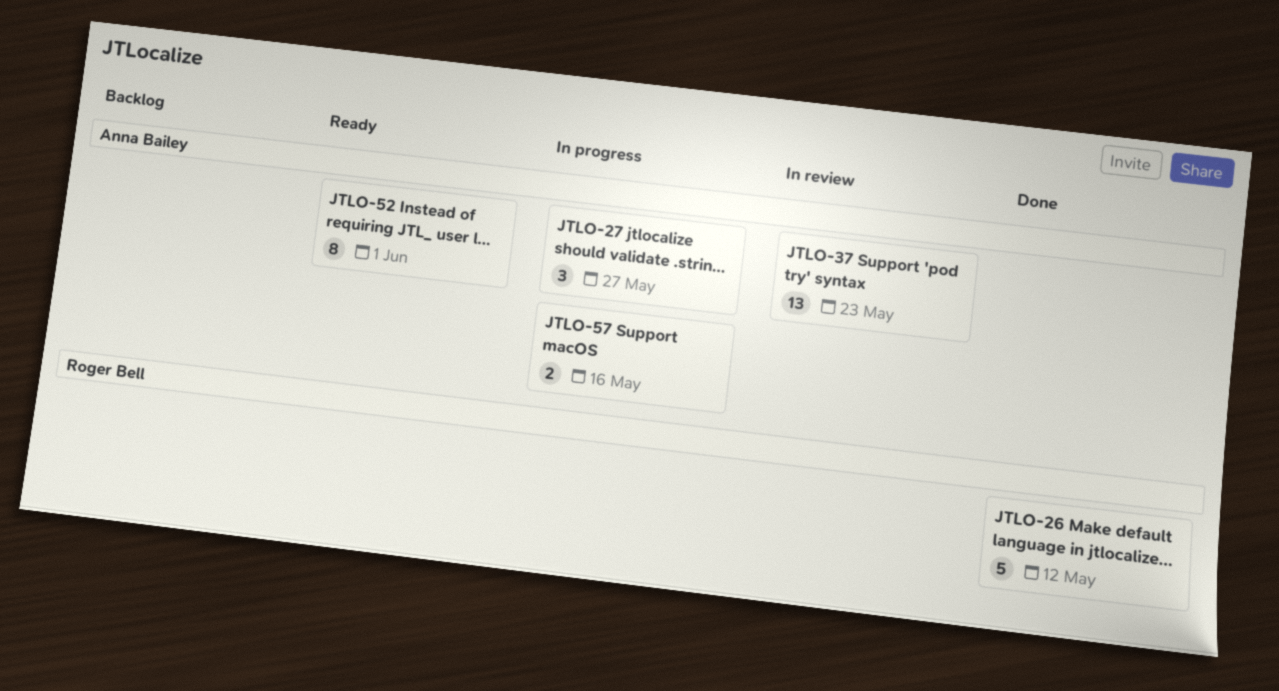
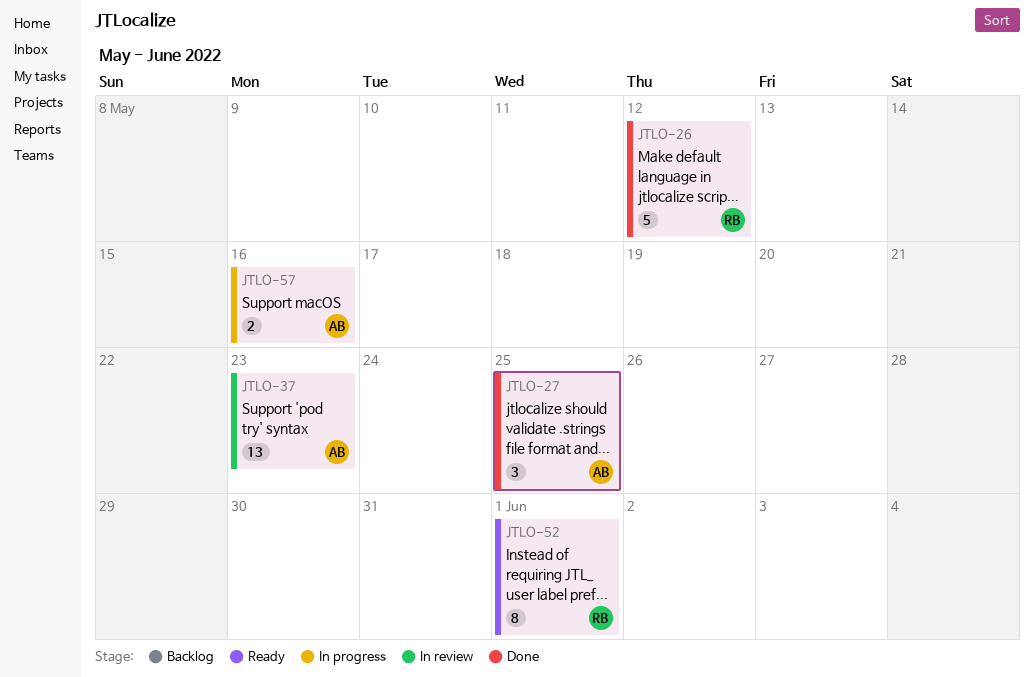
JTLO-27, status: In progress -> Done
JTLO-27, due: May 27 -> May 25
JTLO-52, owner: Anna Bailey -> Roger Bell

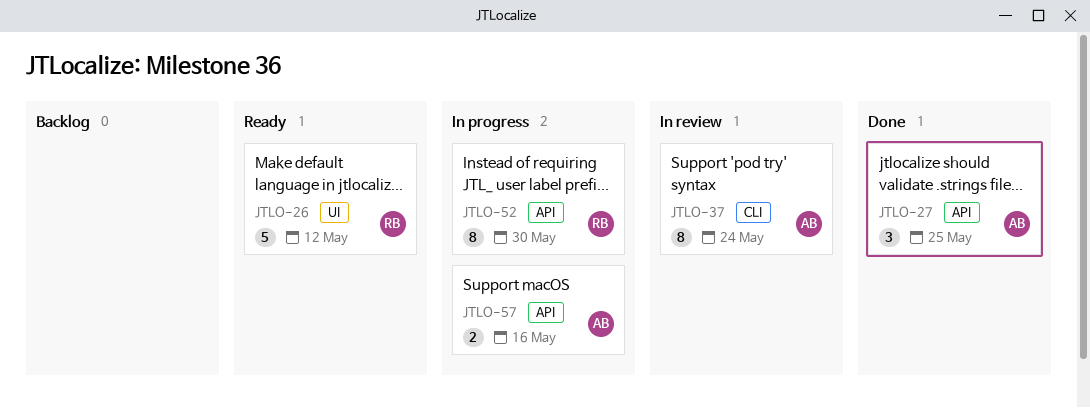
JTLO-26, status: Done -> Ready
JTLO-37, estimate: 13 -> 8
JTLO-37, due: May 23 -> May 24
JTLO-52, status: Ready -> In progress
JTLO-52, due: Jun 1 -> May 30

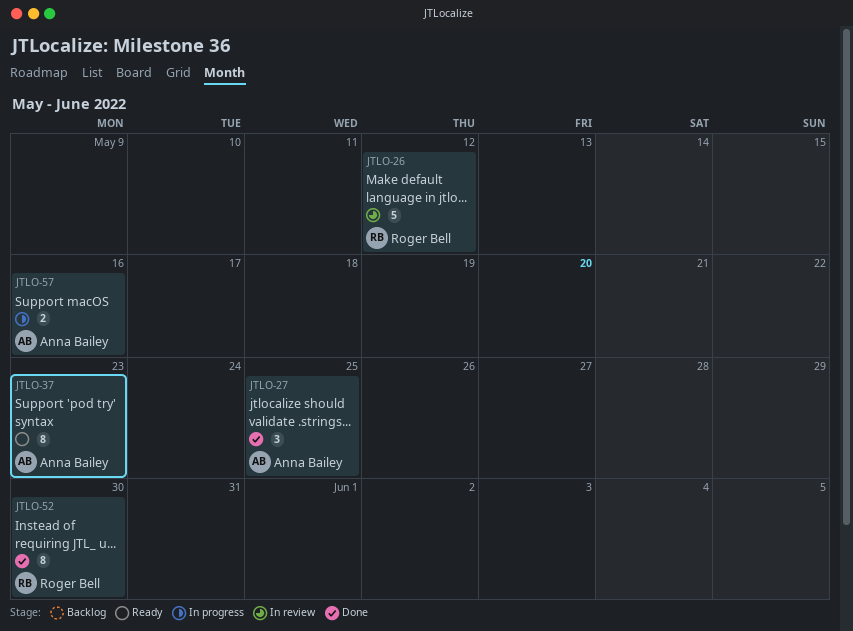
JTLO-26, status: Ready -> In review
JTLO-37, status: In review -> Ready
JTLO-37, due: May 24 -> May 23
JTLO-52, status: In progress -> Done

